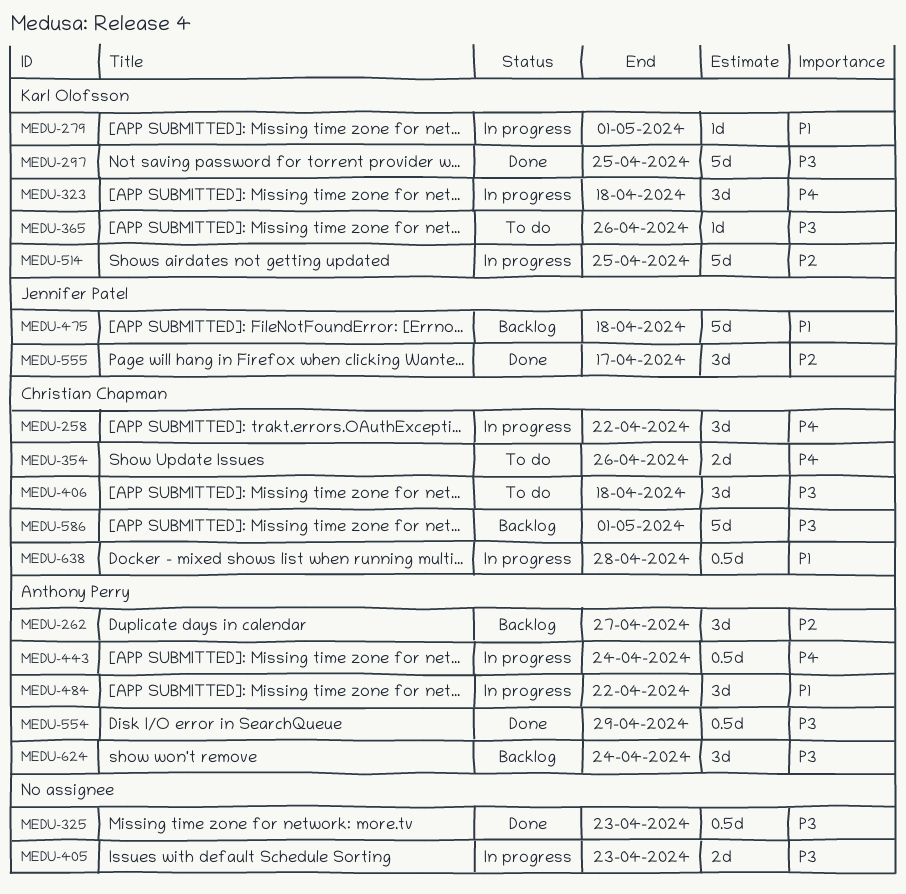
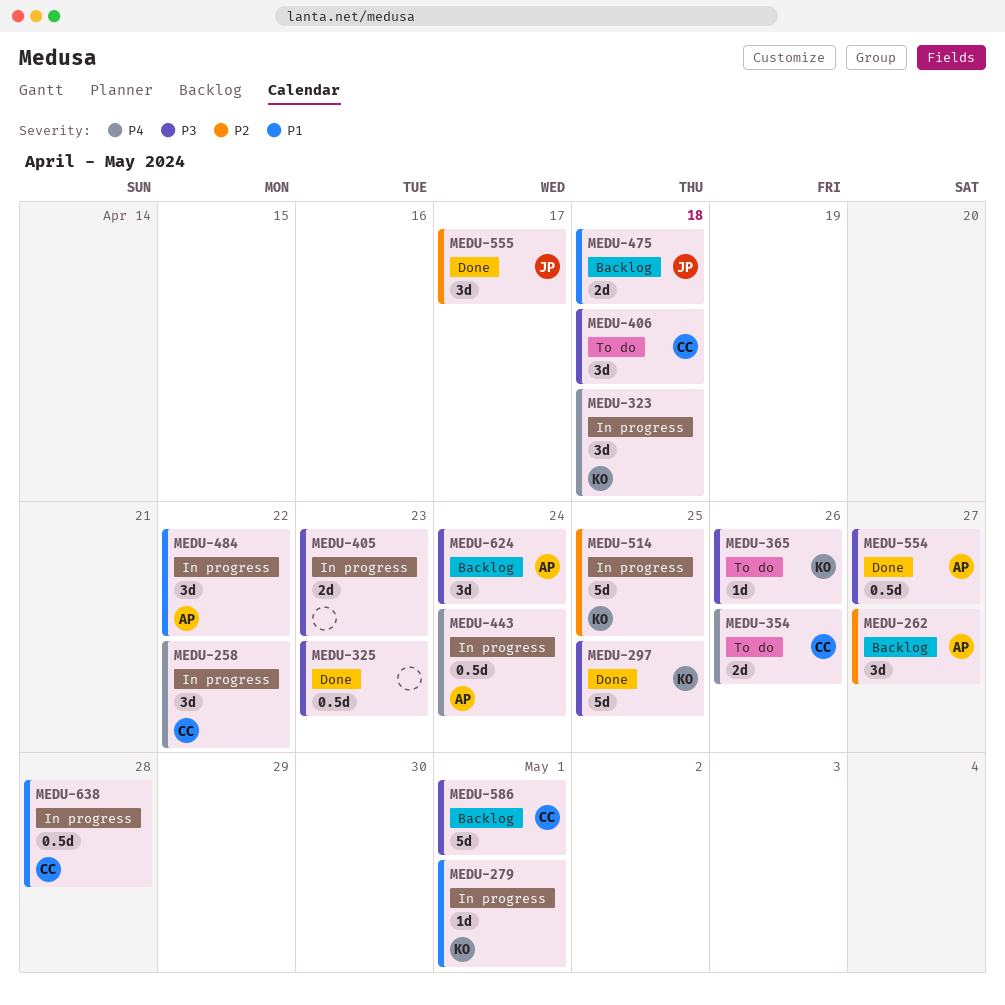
MEDU-475, estimate: 5d -> 2d
MEDU-554, due: Apr 29 -> Apr 27

